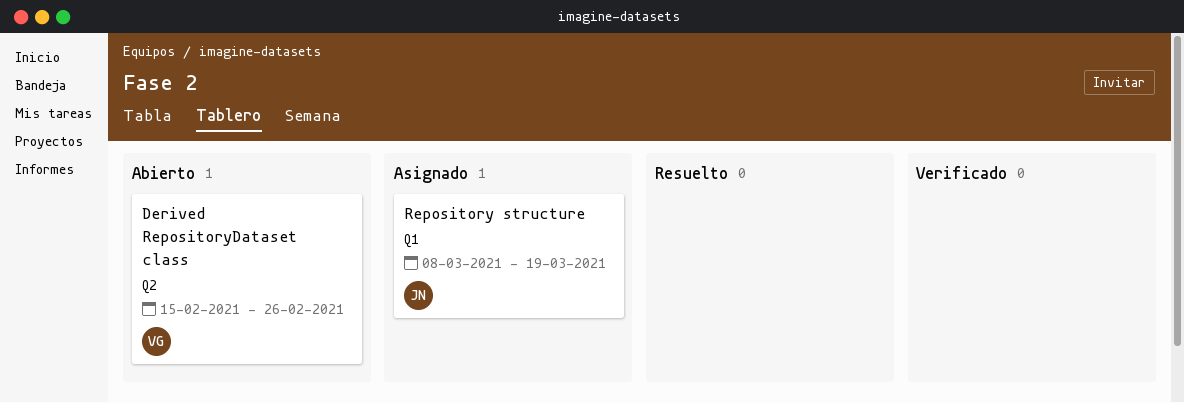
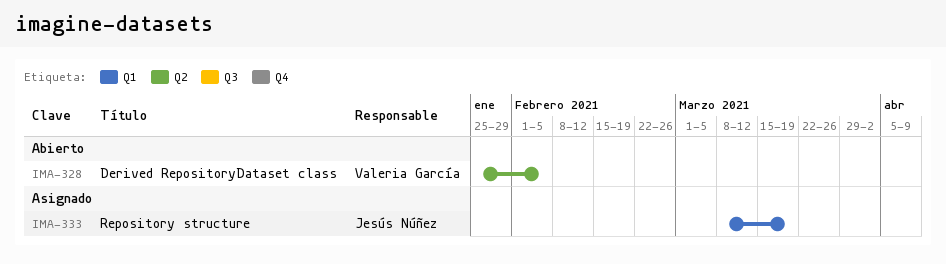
Derived RepositoryDataset class, start: Feb 15 -> Jan 25
Derived RepositoryDataset class, due: Feb 26 -> Feb 5

